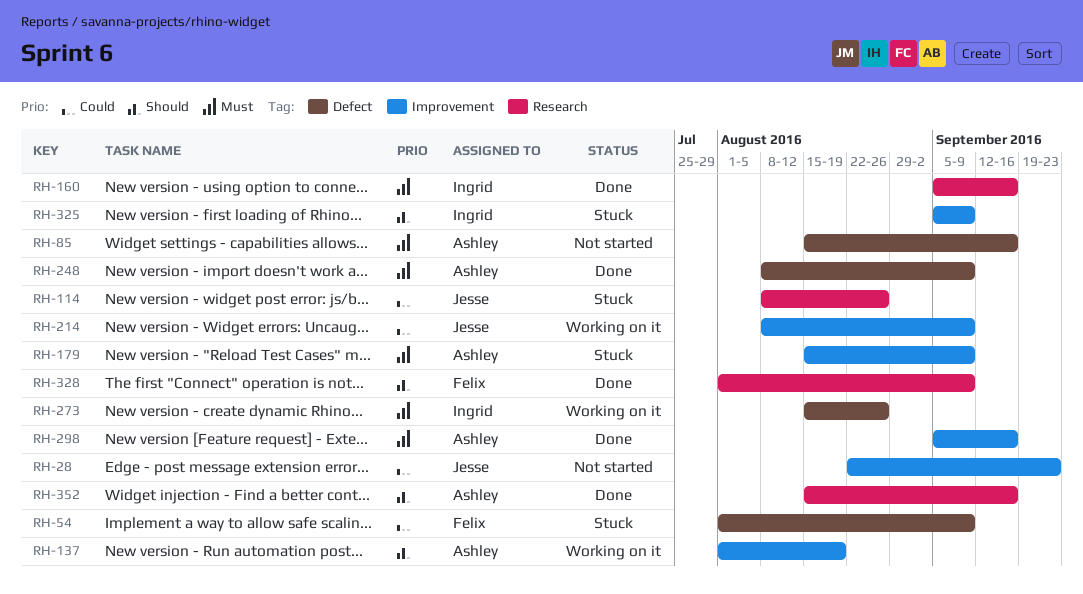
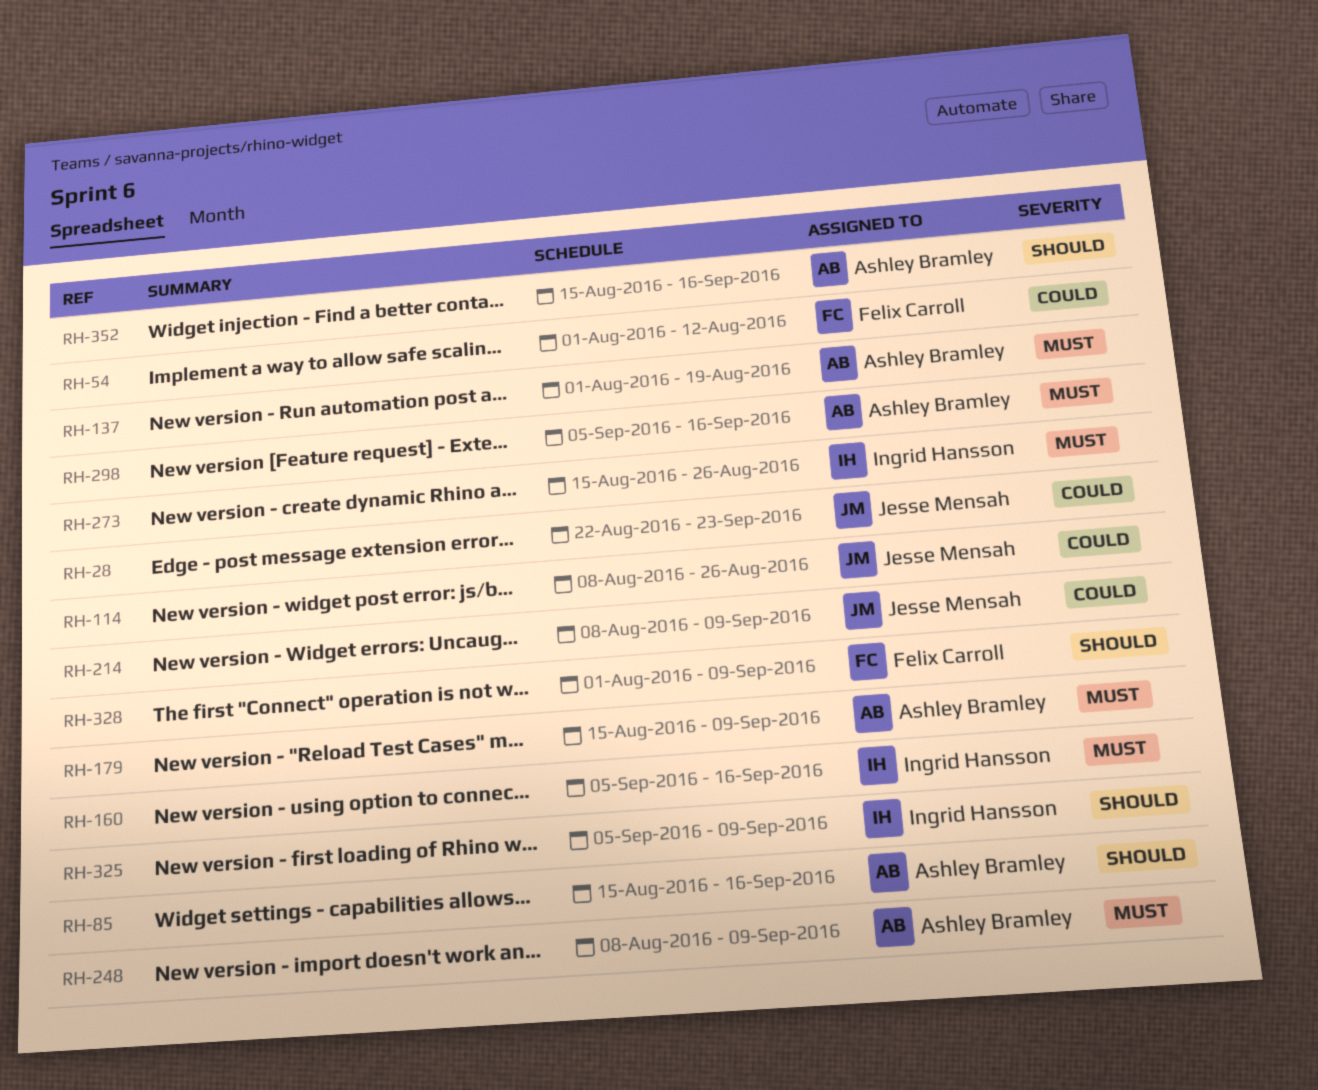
RH-54, due: Sep 9 -> Aug 12
RH-85, priority: Must -> Should
RH-137, priority: Should -> Must

